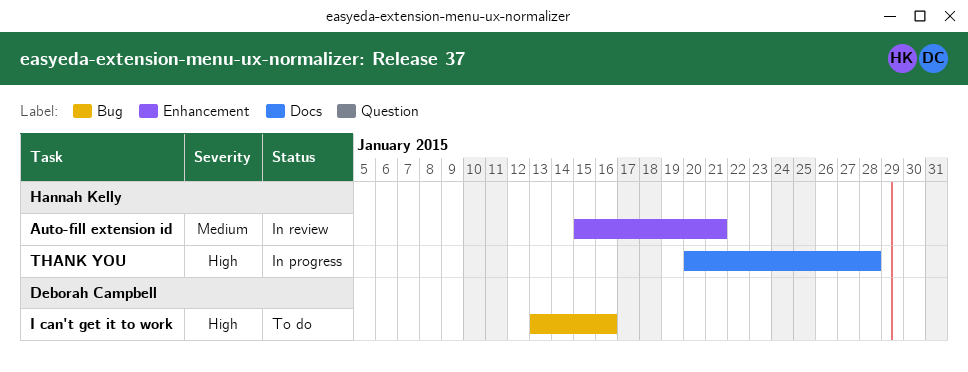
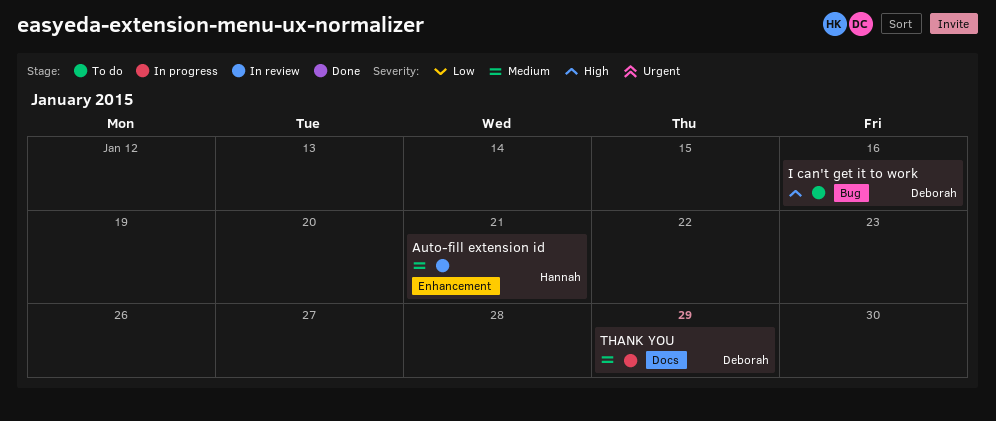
THANK YOU, owner: Hannah Kelly -> Deborah Campbell
THANK YOU, priority: High -> Medium
THANK YOU, due: Jan 28 -> Jan 29

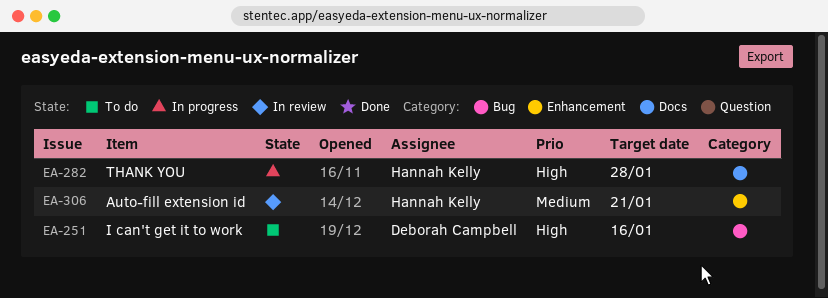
THANK YOU, owner: Deborah Campbell -> Hannah Kelly
THANK YOU, priority: Medium -> High
THANK YOU, due: Jan 29 -> Jan 28

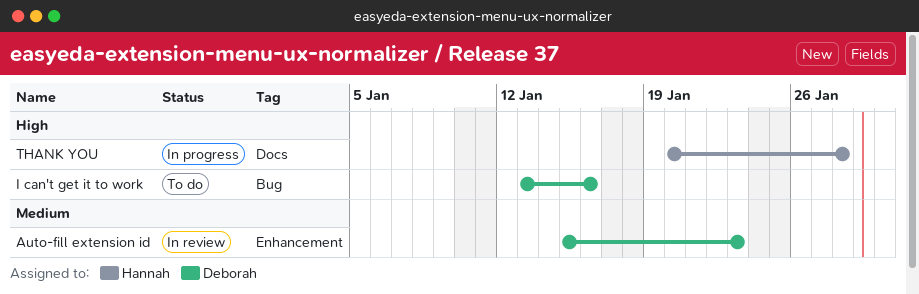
Auto-fill extension id, owner: Hannah Kelly -> Deborah Campbell
Auto-fill extension id, due: Jan 21 -> Jan 23

